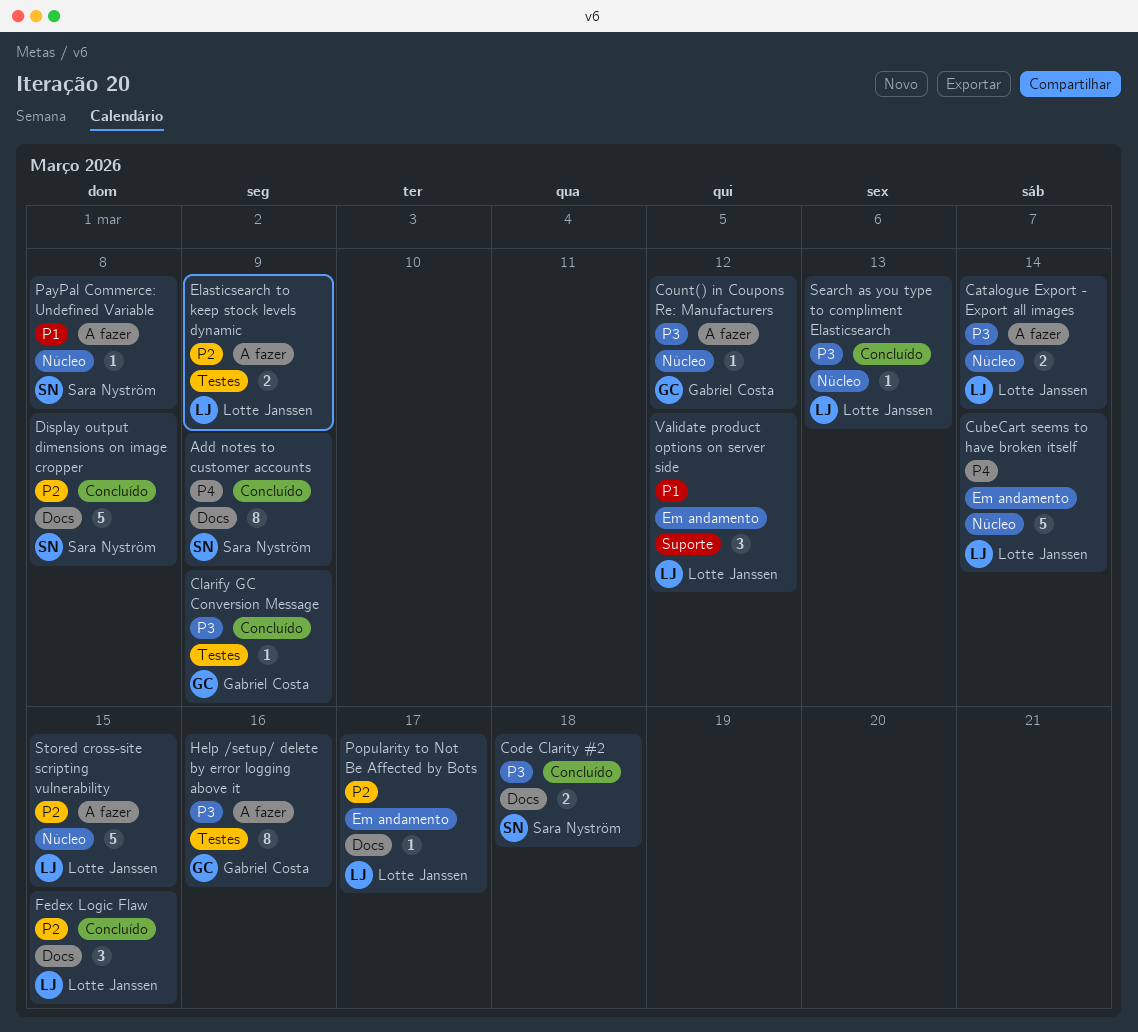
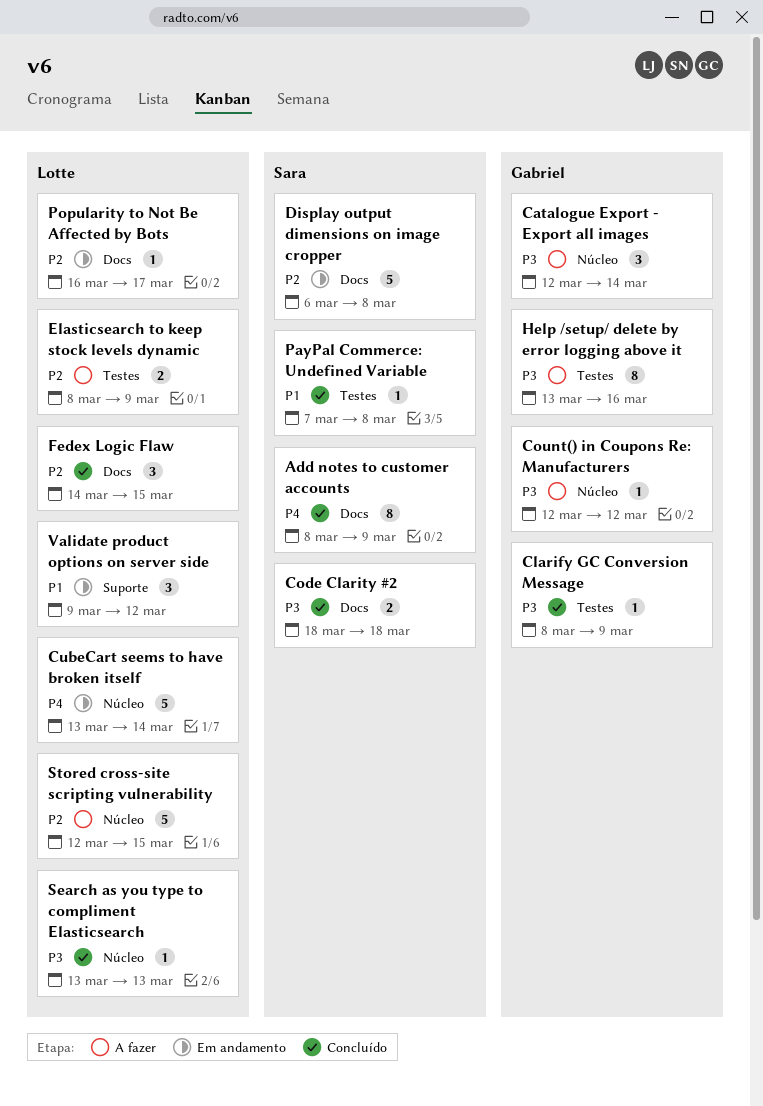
Catalogue Export - Export all images, owner: Lotte Janssen -> Gabriel Costa
Catalogue Export - Export all images, estimate: 2 -> 3
Display output dimensions on image cropper, status: Concluído -> Em andamento
PayPal Commerce: Undefined Variable, status: A fazer -> Concluído
PayPal Commerce: Undefined Variable, label: Núcleo -> Testes

